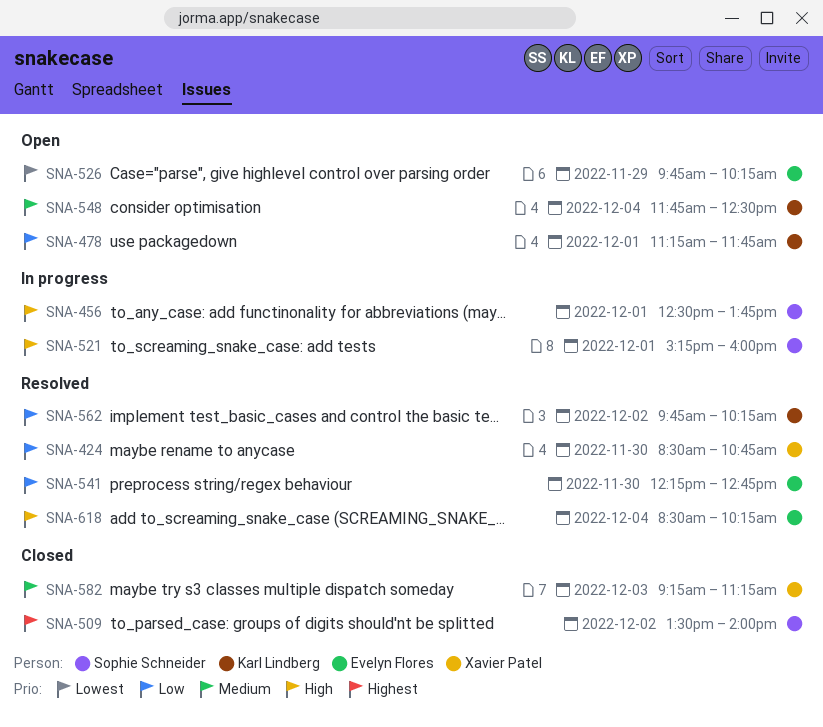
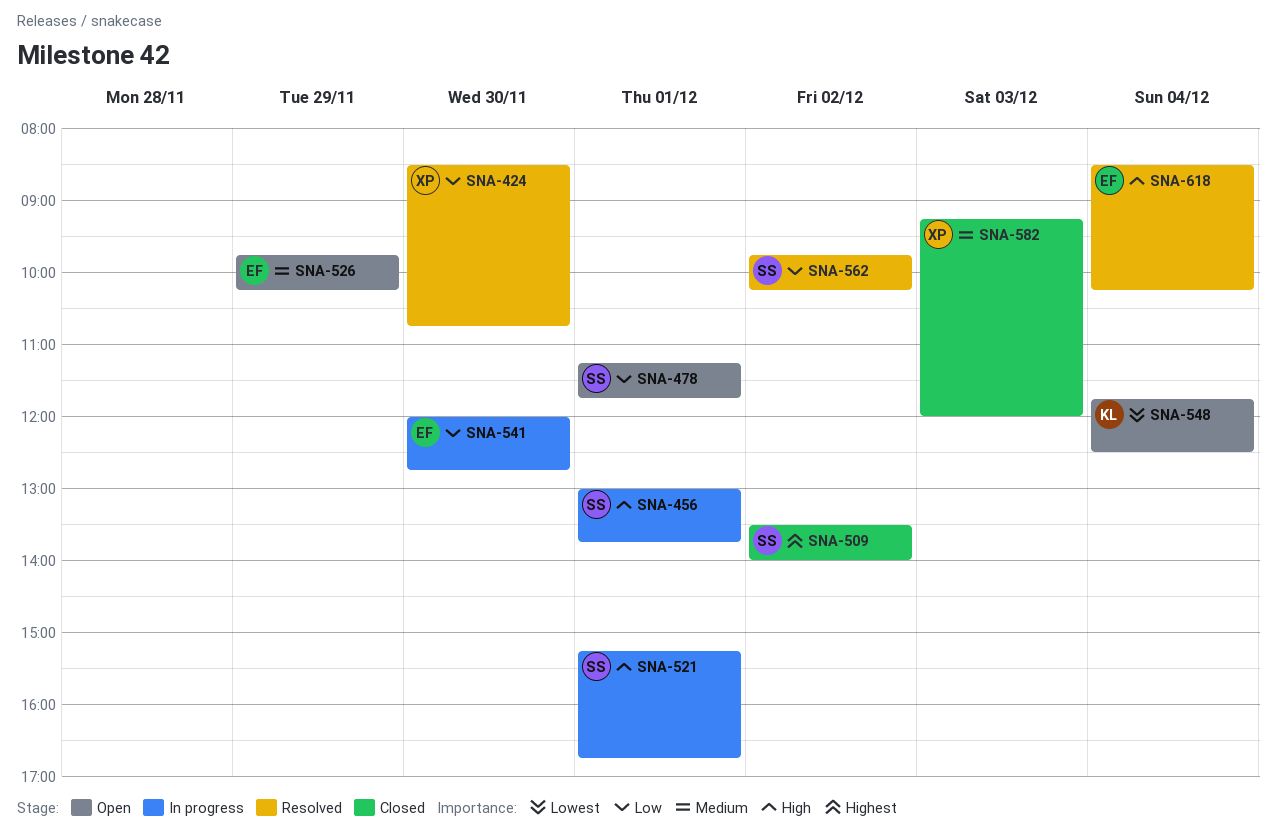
SNA-456, begins: 12:30 -> 13:00
SNA-478, owner: Karl Lindberg -> Sophie Schneider
SNA-521, ends: 16:00 -> 16:45
SNA-526, priority: Lowest -> Medium
SNA-541, status: Resolved -> In progress
SNA-541, begins: 12:15 -> 12:00
SNA-548, priority: Medium -> Lowest
SNA-562, owner: Karl Lindberg -> Sophie Schneider
SNA-582, ends: 11:15 -> 12:00

